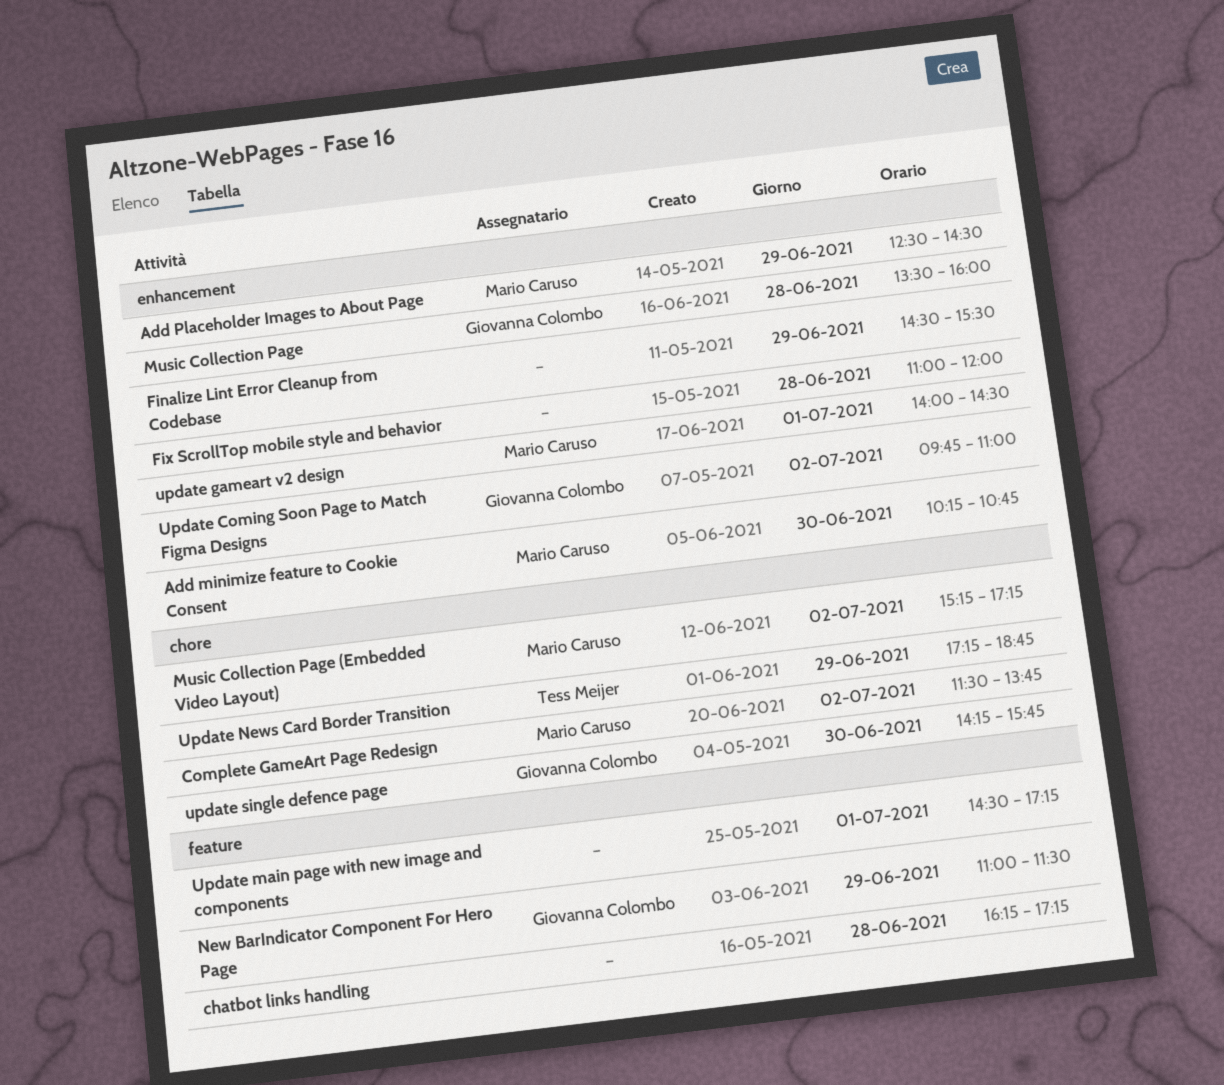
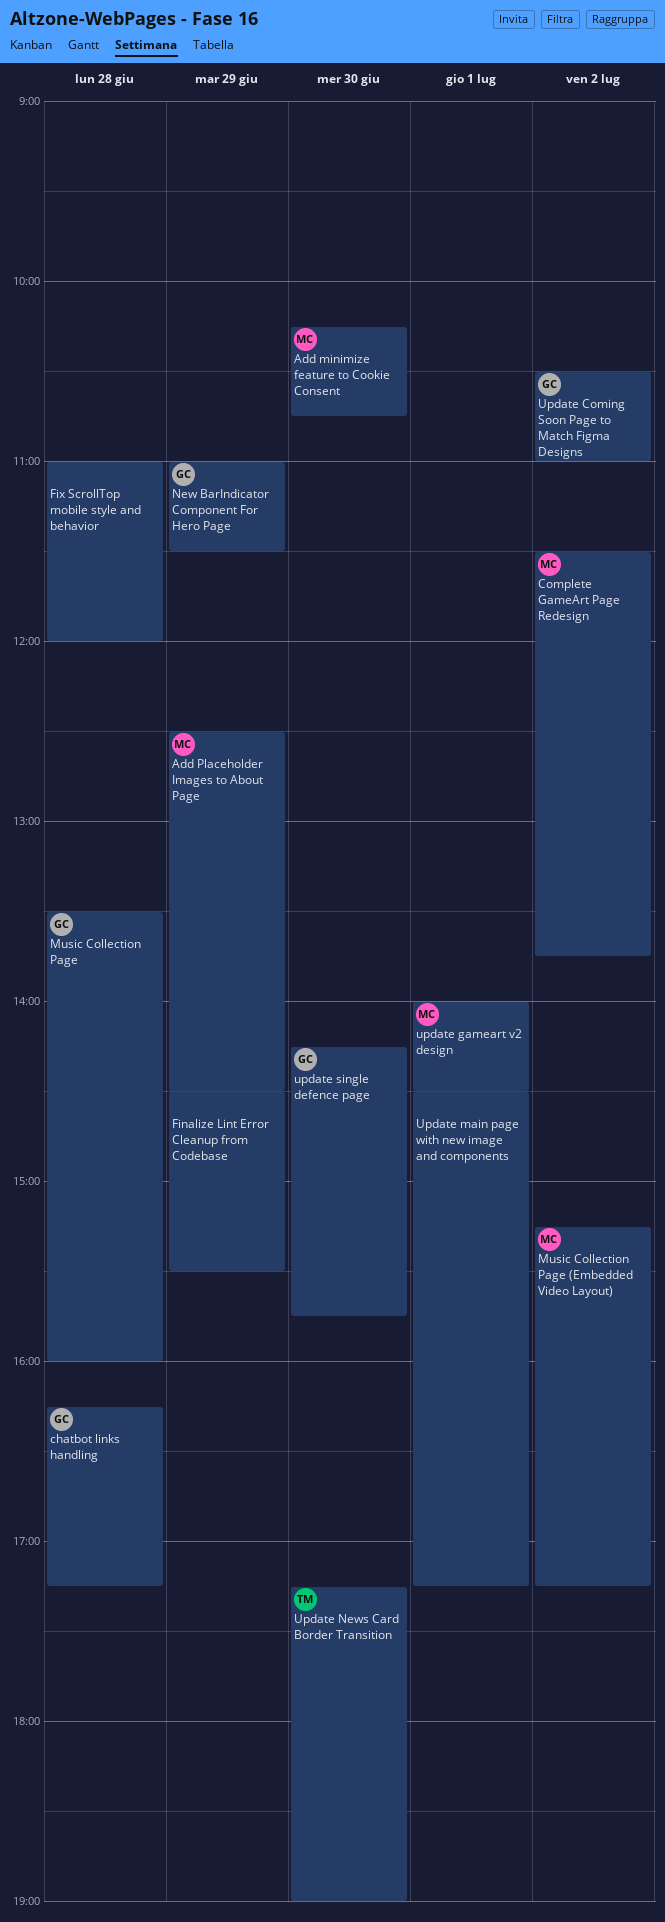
chatbot links handling, owner: none -> Giovanna Colombo
Update Coming Soon Page to Match Figma Designs, begins: 09:45 -> 10:30
Update News Card Border Transition, day: Jun 29 -> Jun 30
Update News Card Border Transition, ends: 18:45 -> 19:00

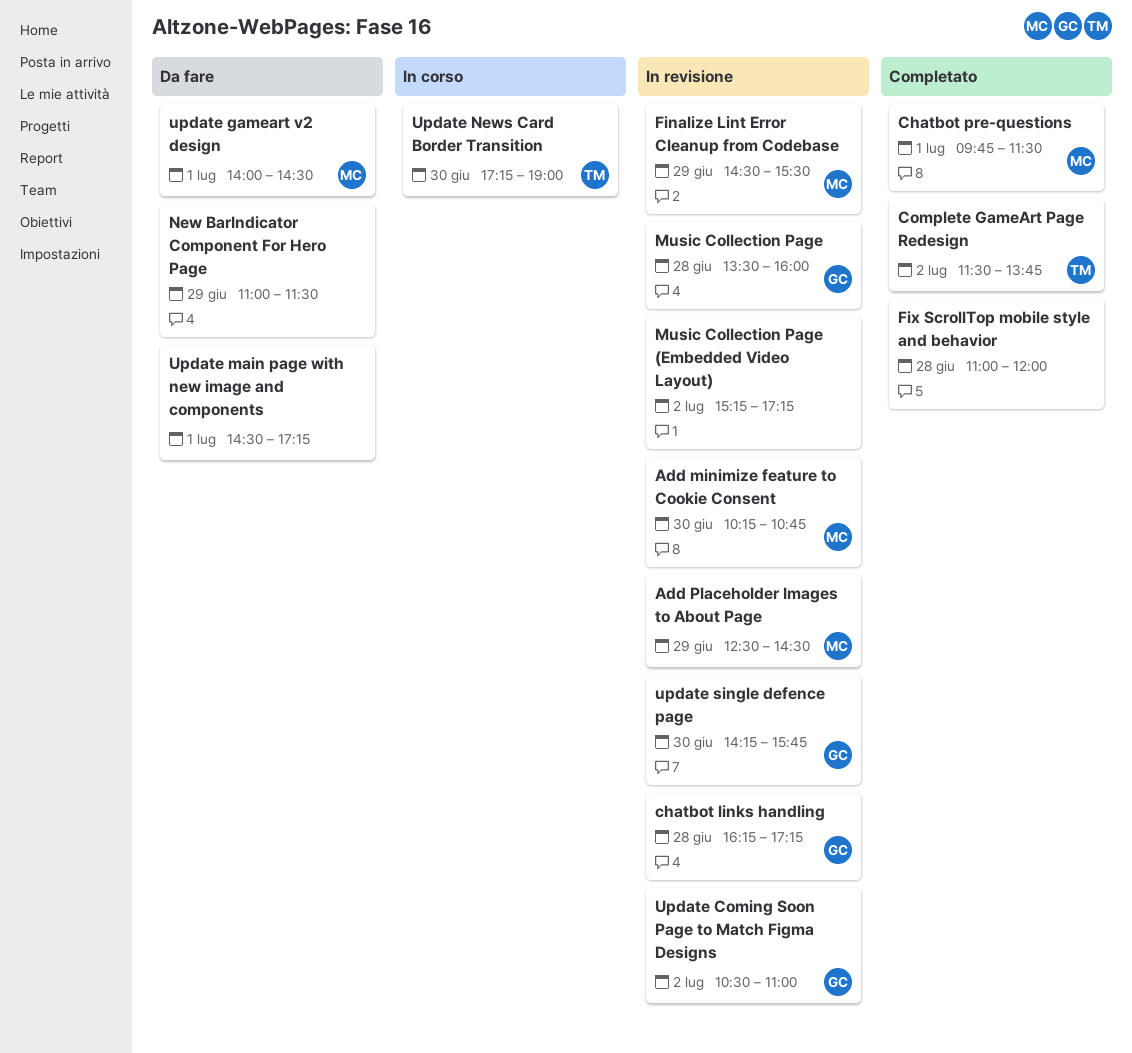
Chatbot pre-questions: none -> present
Complete GameArt Page Redesign, owner: MC -> TM
Finalize Lint Error Cleanup from Codebase, owner: none -> MC
Music Collection Page (Embedded Video Layout), owner: MC -> none
New BarIndicator Component For Hero Page, owner: GC -> none

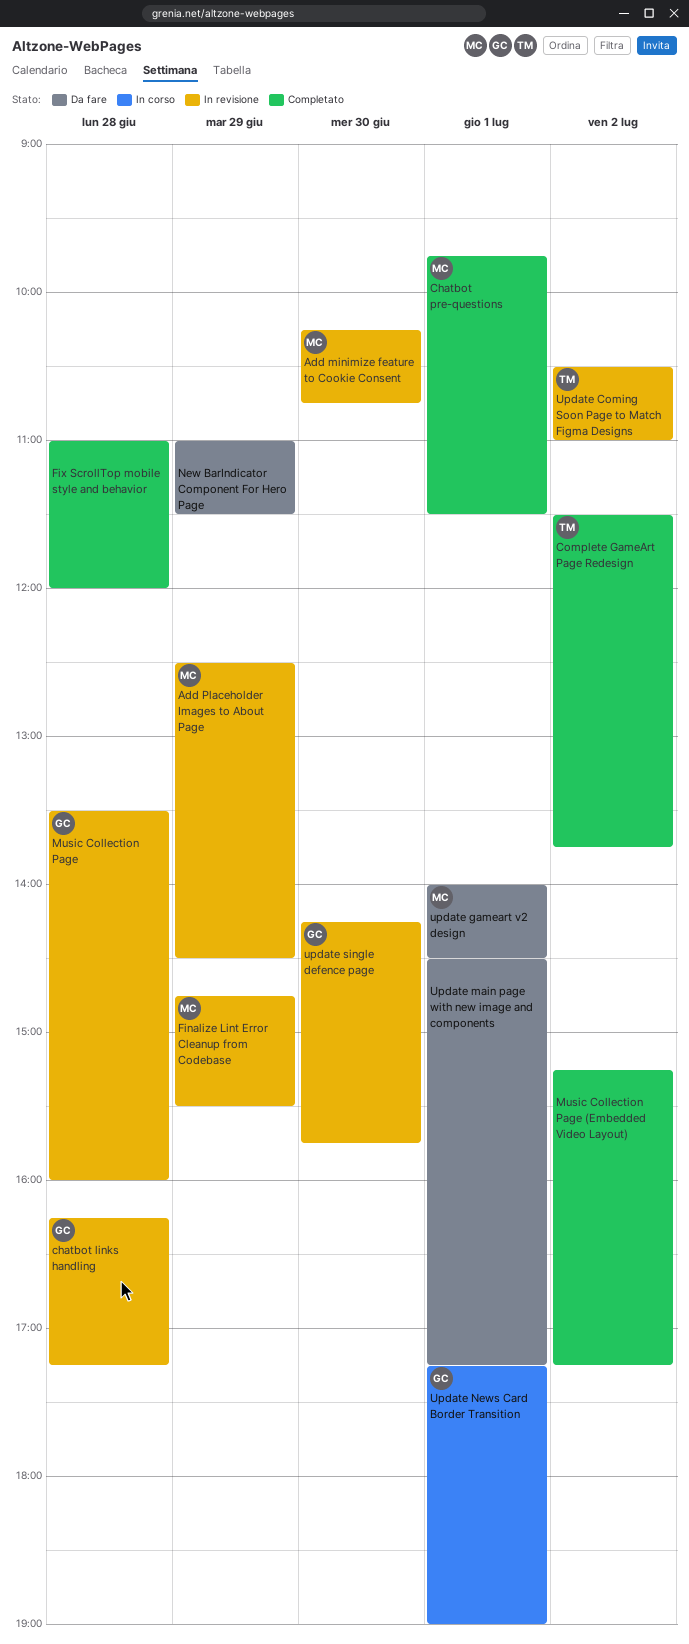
Finalize Lint Error Cleanup from Codebase, begins: 14:30 -> 14:45
Music Collection Page (Embedded Video Layout), status: In revisione -> Completato
Update Coming Soon Page to Match Figma Designs, owner: GC -> TM
Update News Card Border Transition, owner: TM -> GC
Update News Card Border Transition, day: Jun 30 -> Jul 1

